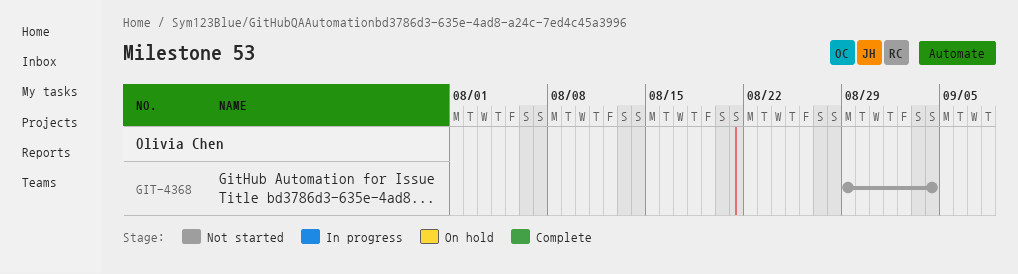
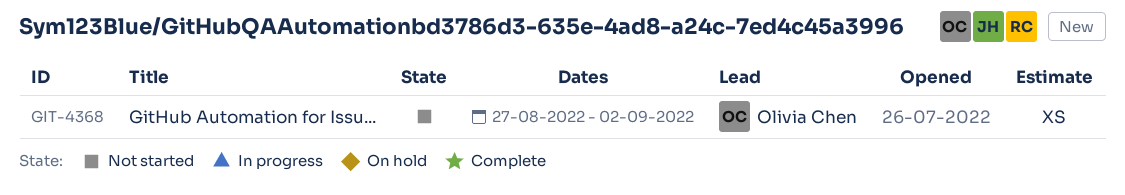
GIT-4368, start: Aug 29 -> Aug 27
GIT-4368, due: Sep 4 -> Sep 2

